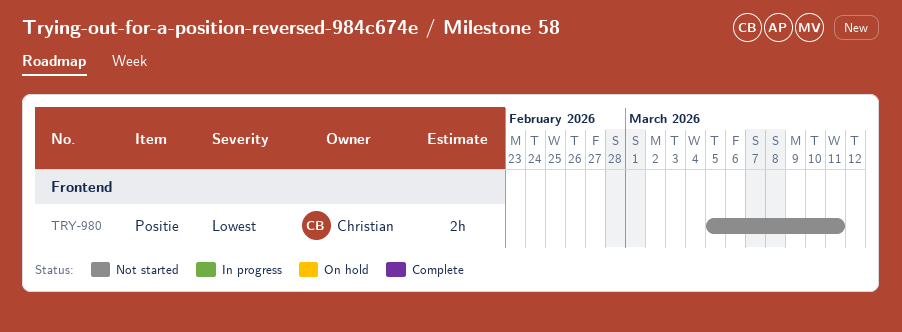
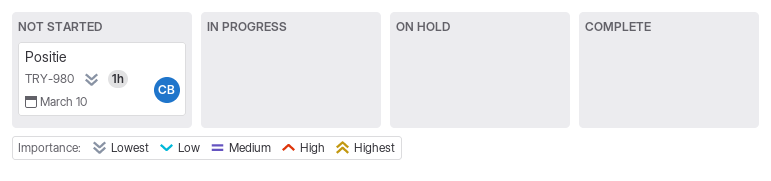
TRY-980, estimate: 2h -> 1h
TRY-980, due: Mar 11 -> Mar 10

